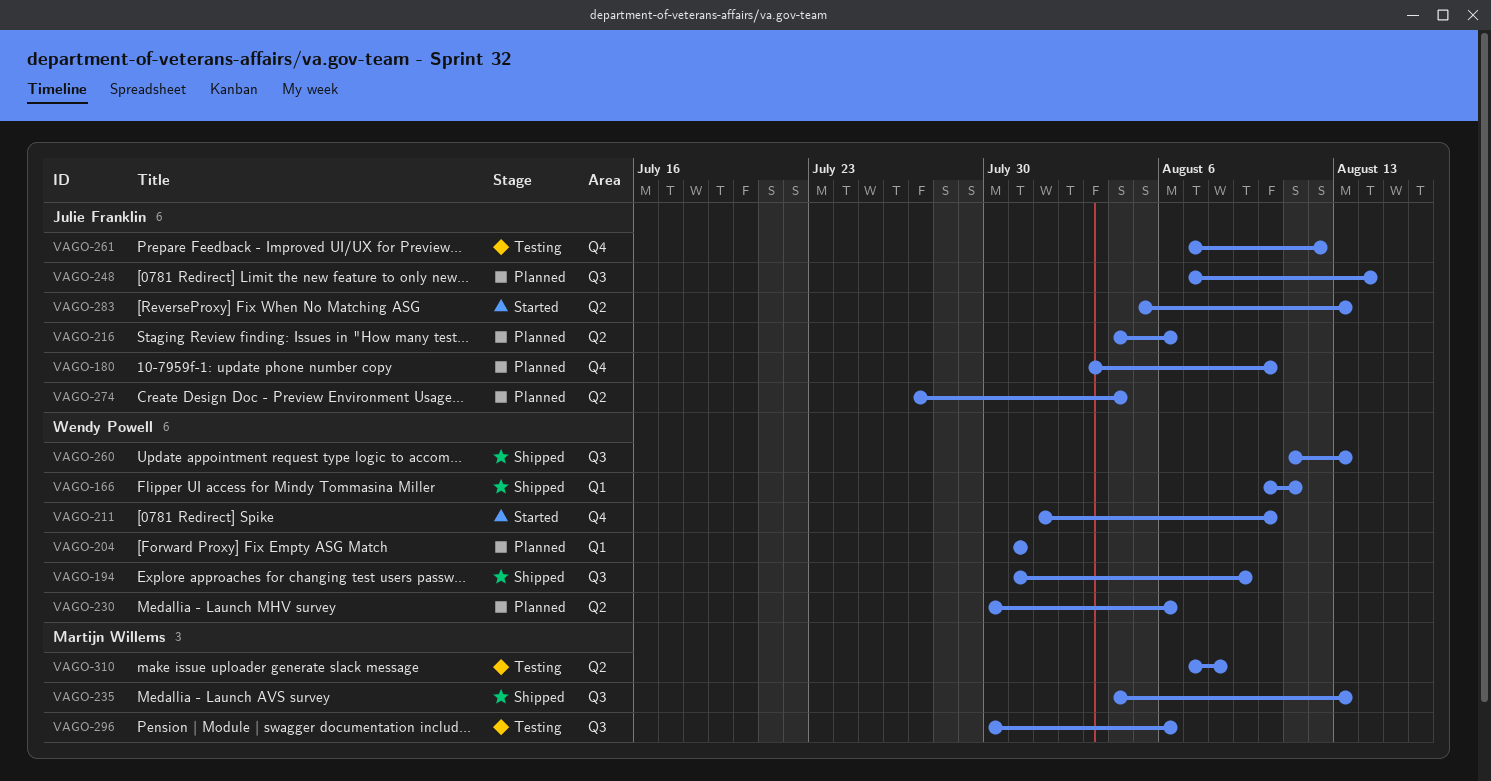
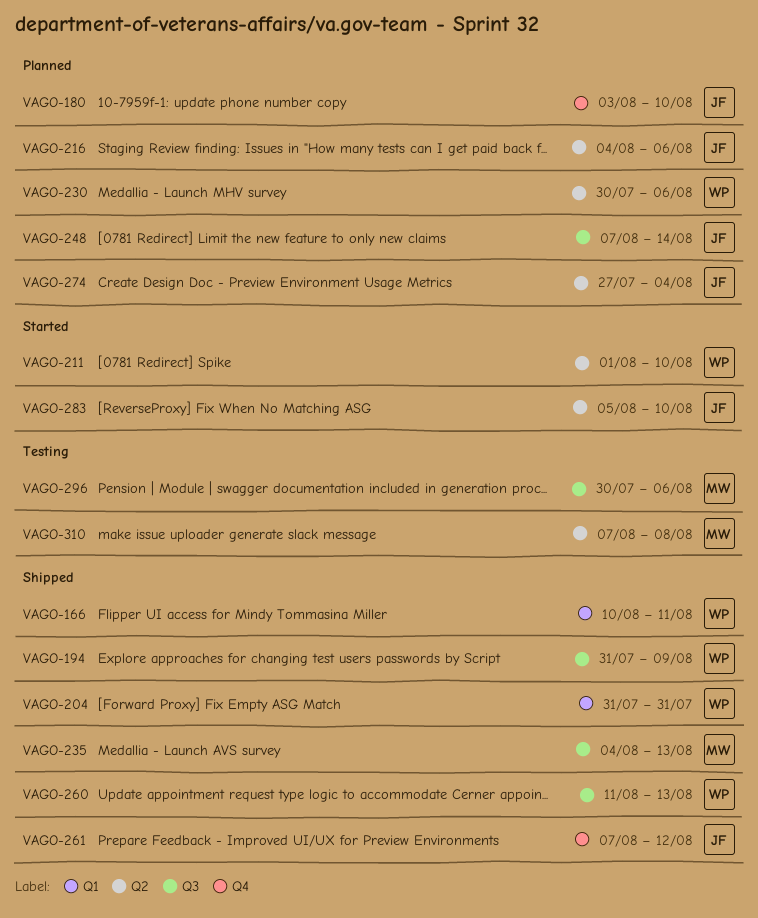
VAGO-204, status: Planned -> Shipped
VAGO-211, label: Q4 -> Q2
VAGO-261, status: Testing -> Shipped
VAGO-283, due: Aug 13 -> Aug 10

